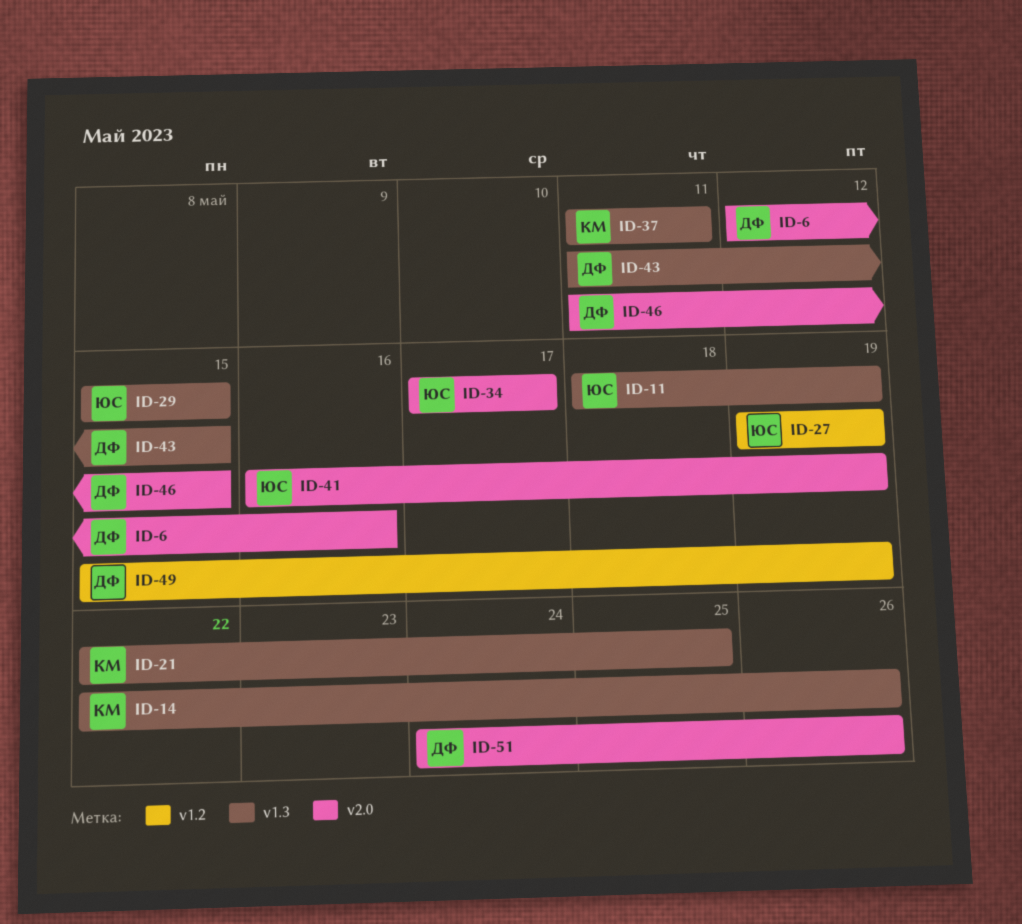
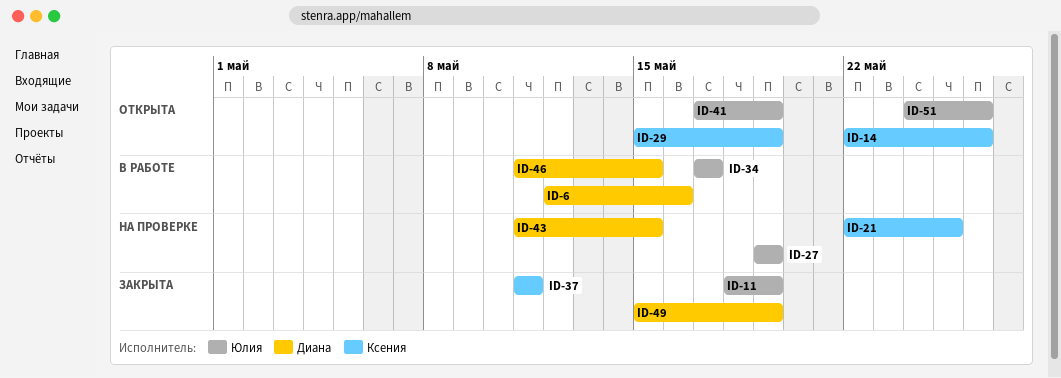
ID-29, owner: Юлия -> Ксения
ID-29, due: May 15 -> May 19
ID-41, start: May 16 -> May 17
ID-51, owner: Диана -> Юлия

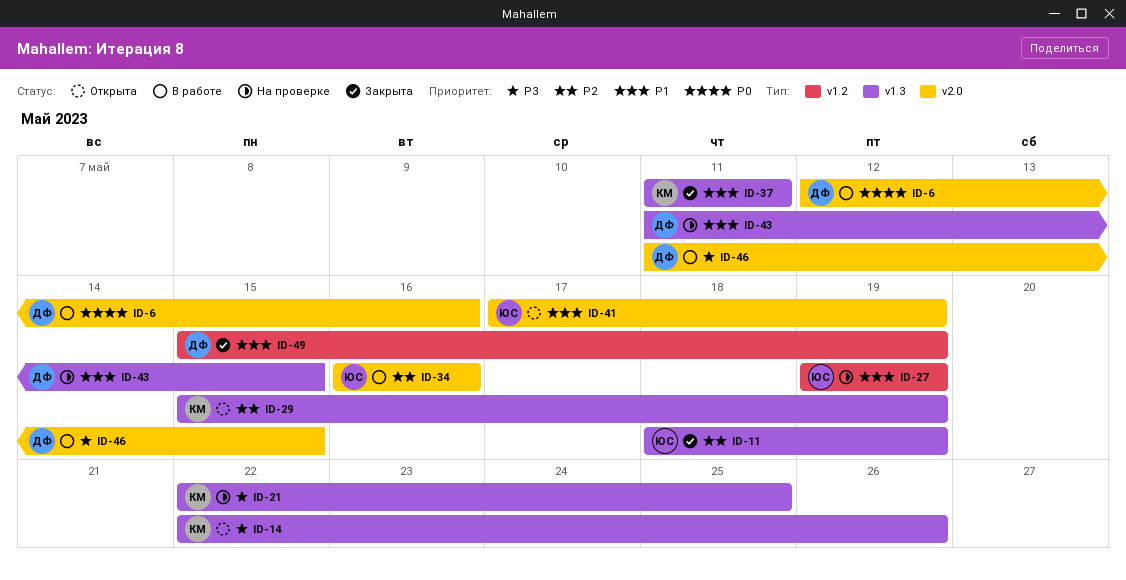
ID-34, start: May 17 -> May 16
ID-34, due: May 17 -> May 16
ID-51: present -> none

